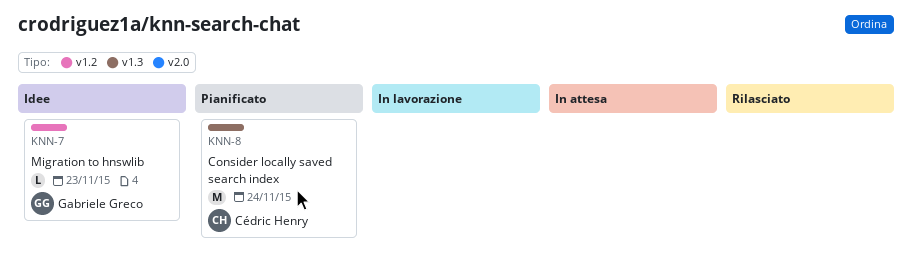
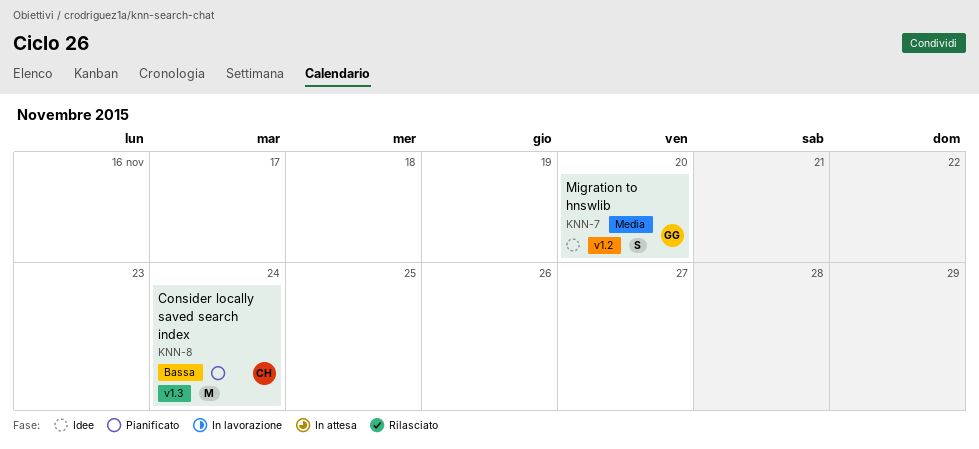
KNN-7, estimate: L -> S
KNN-7, due: Nov 23 -> Nov 20

